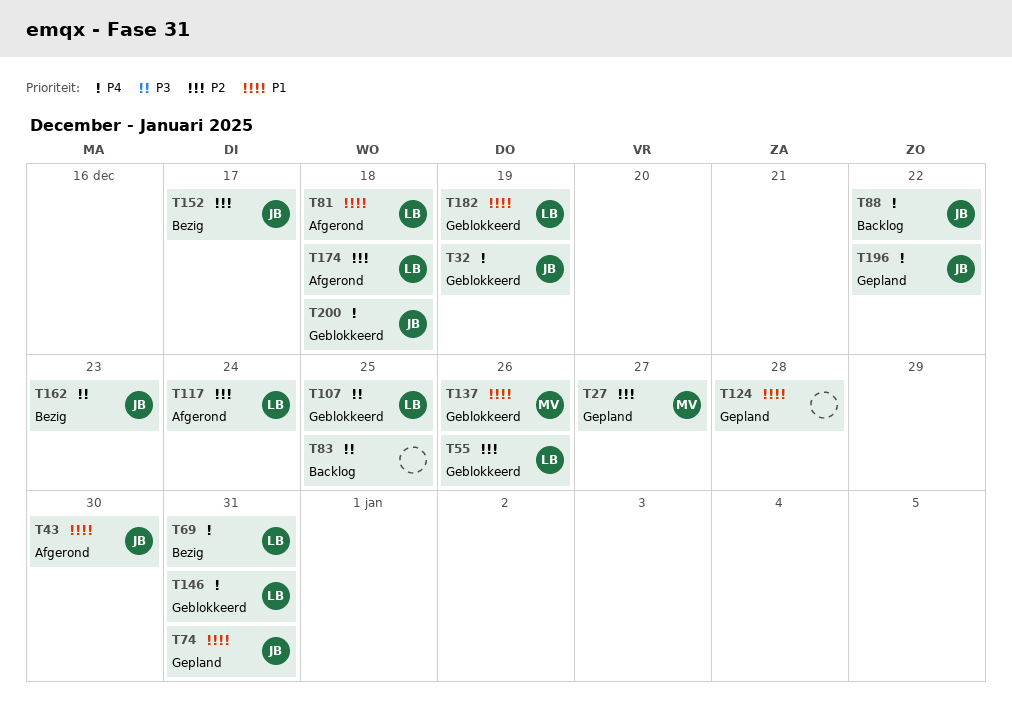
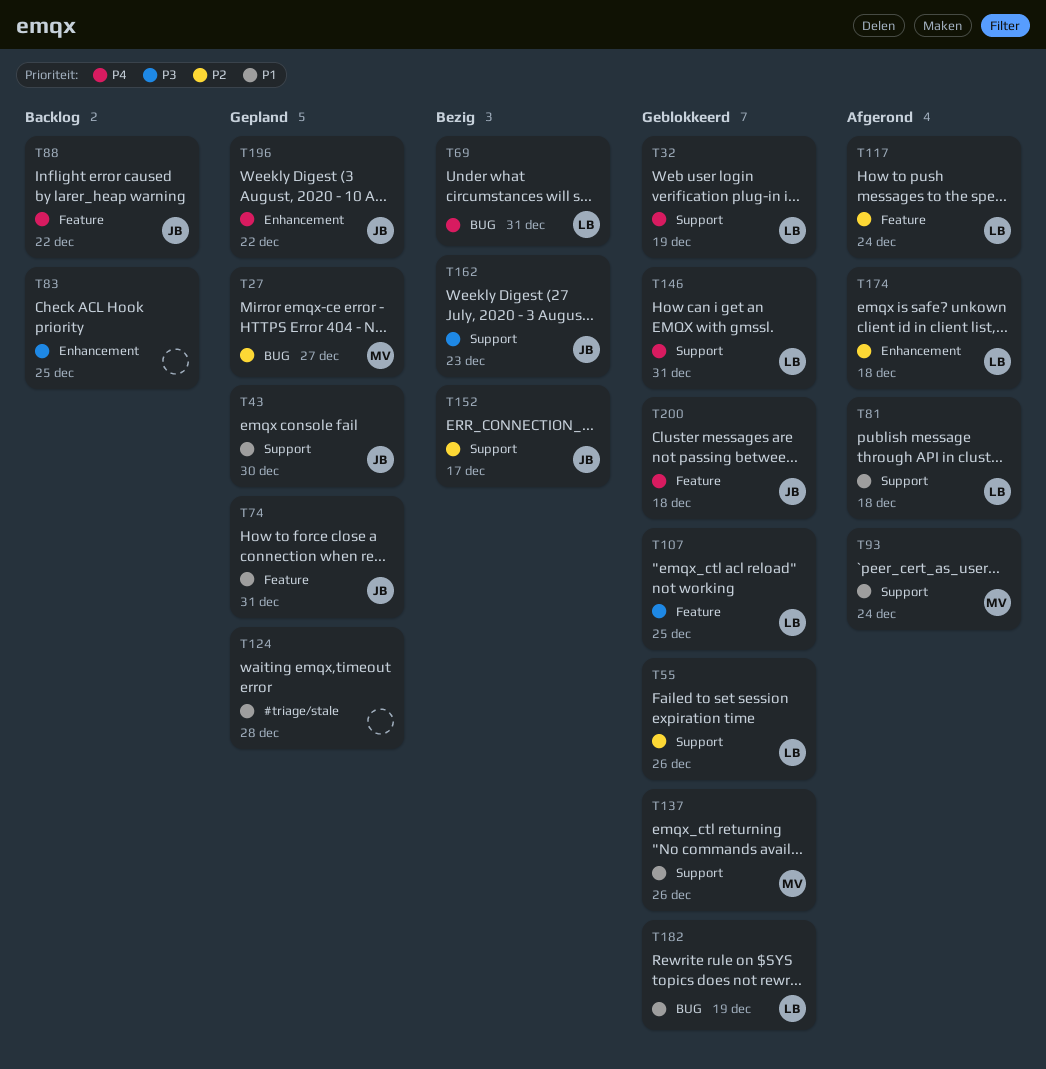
T32, owner: JB -> LB
T43, status: Afgerond -> Gepland
T93: none -> present

